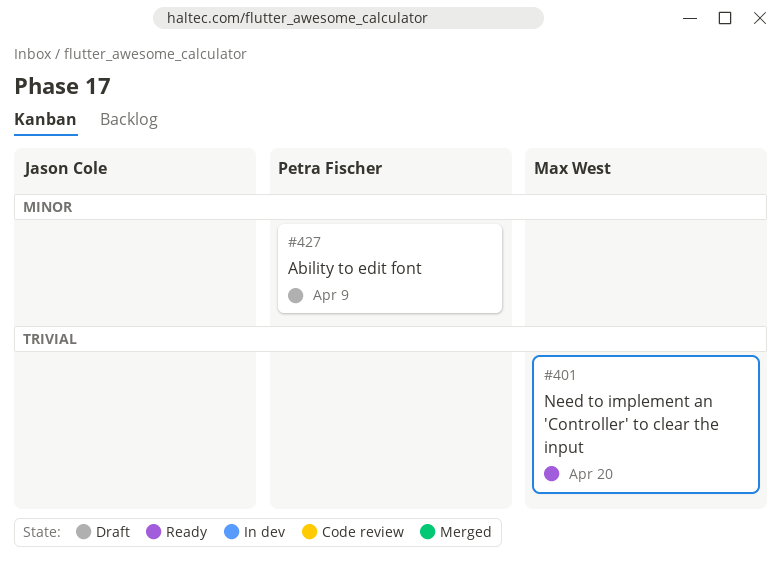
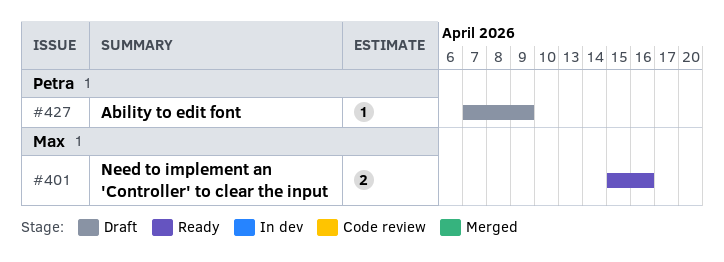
#401, due: Apr 20 -> Apr 16

